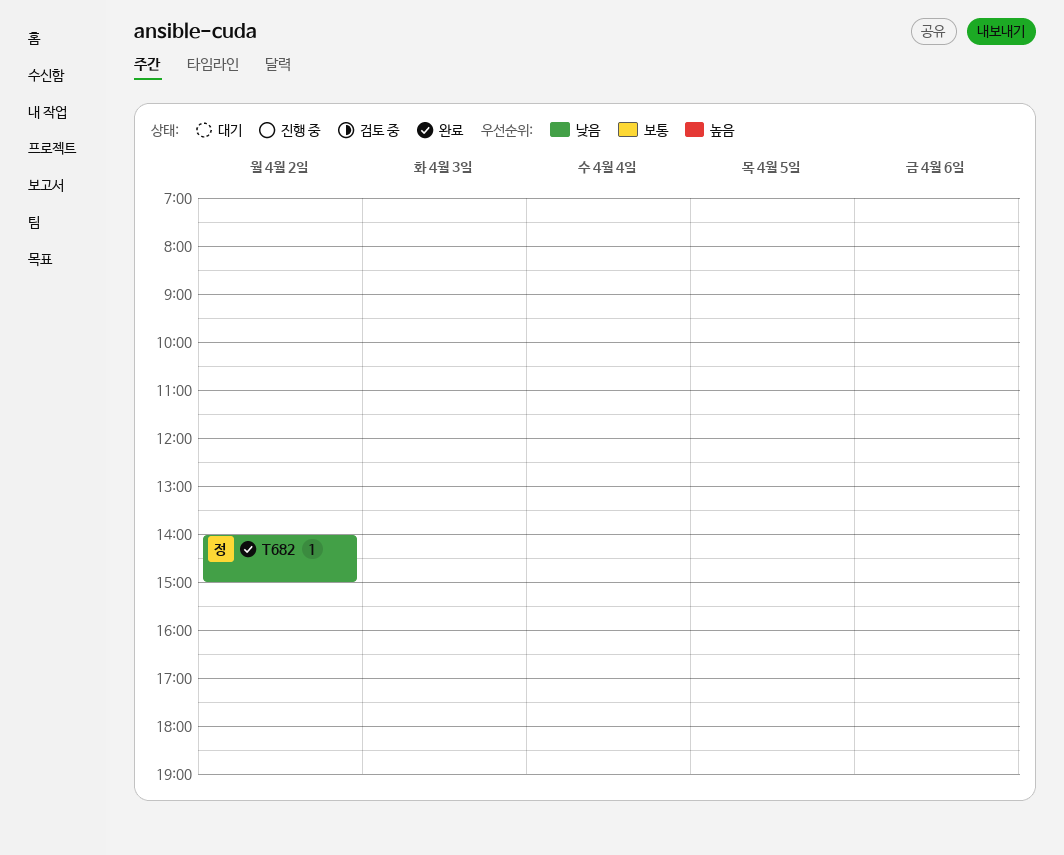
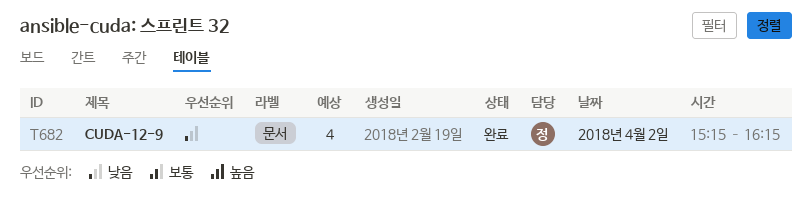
T682, estimate: 1 -> 4
T682, begins: 14:00 -> 15:15
T682, ends: 15:00 -> 16:15

